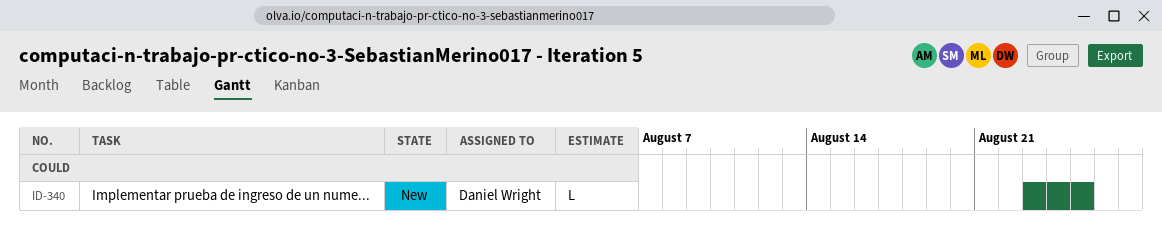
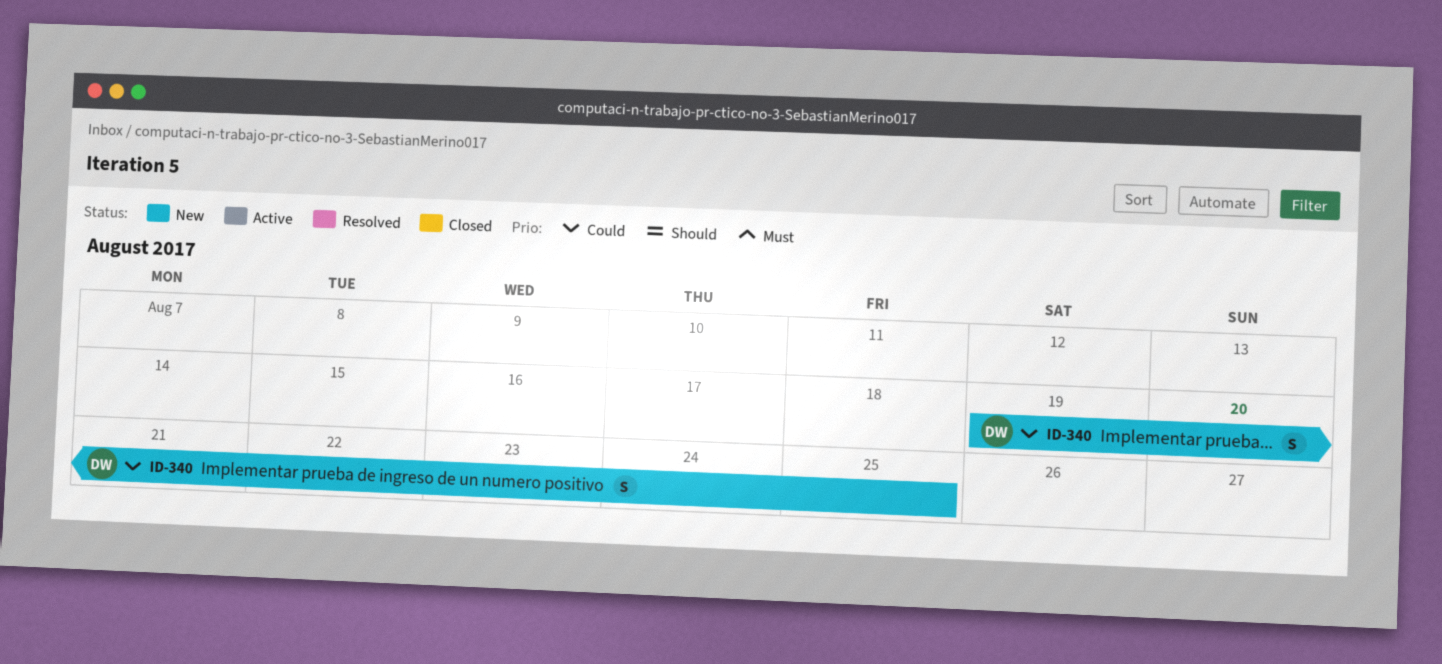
ID-340, estimate: L -> S
ID-340, start: Aug 23 -> Aug 19

